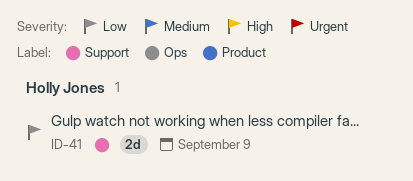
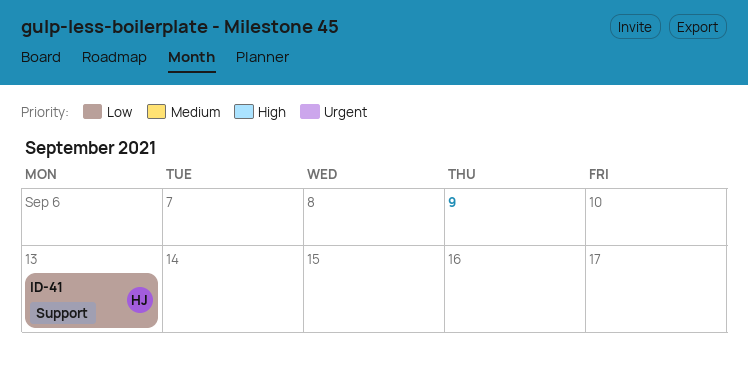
ID-41, due: Sep 9 -> Sep 13

